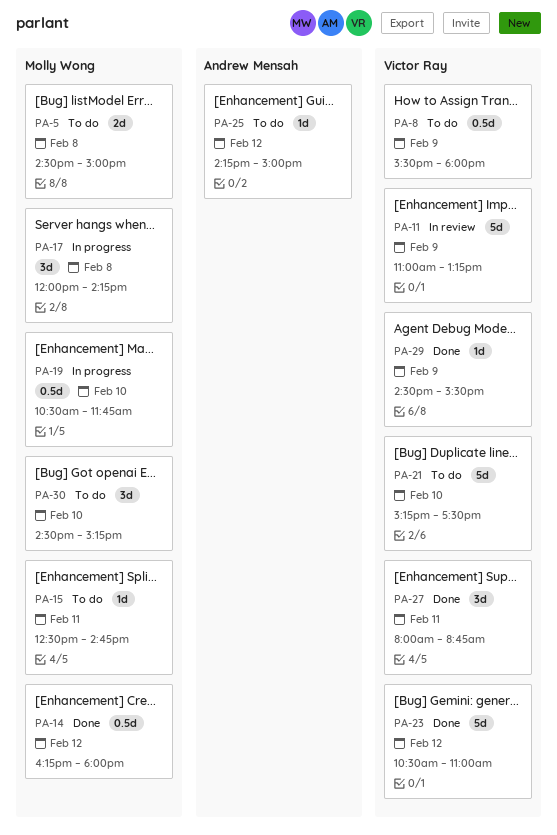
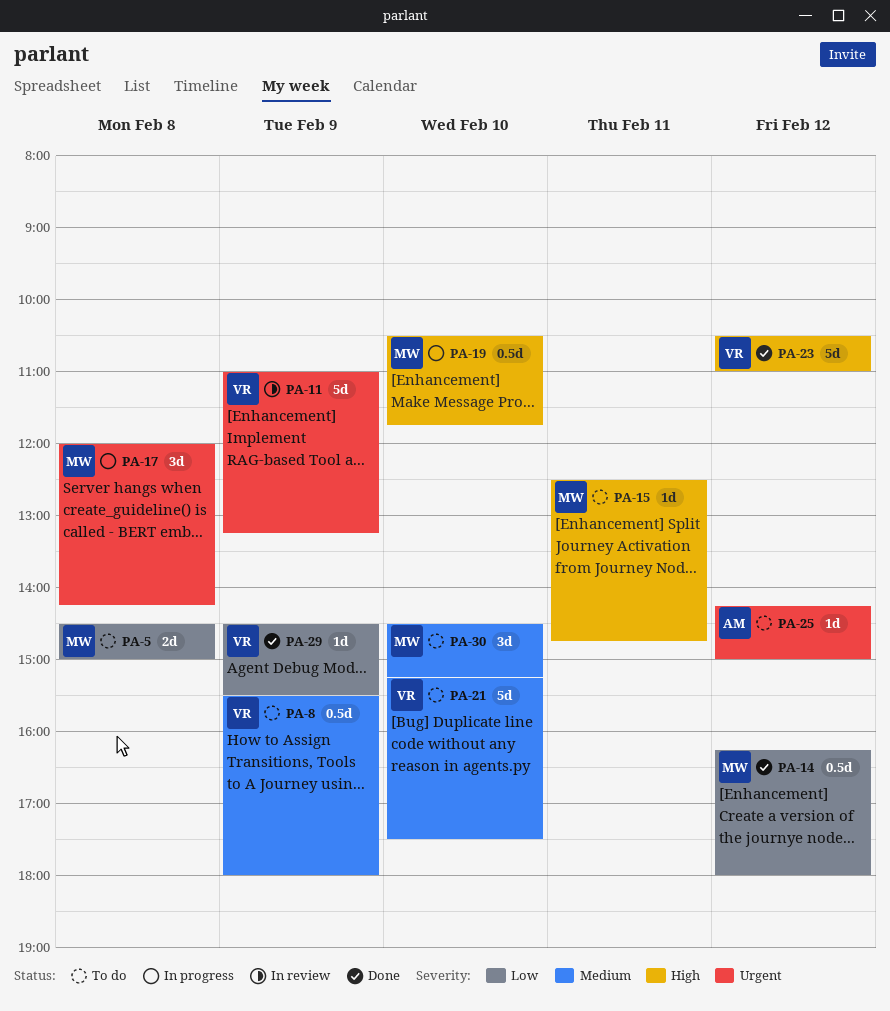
PA-27: present -> none

